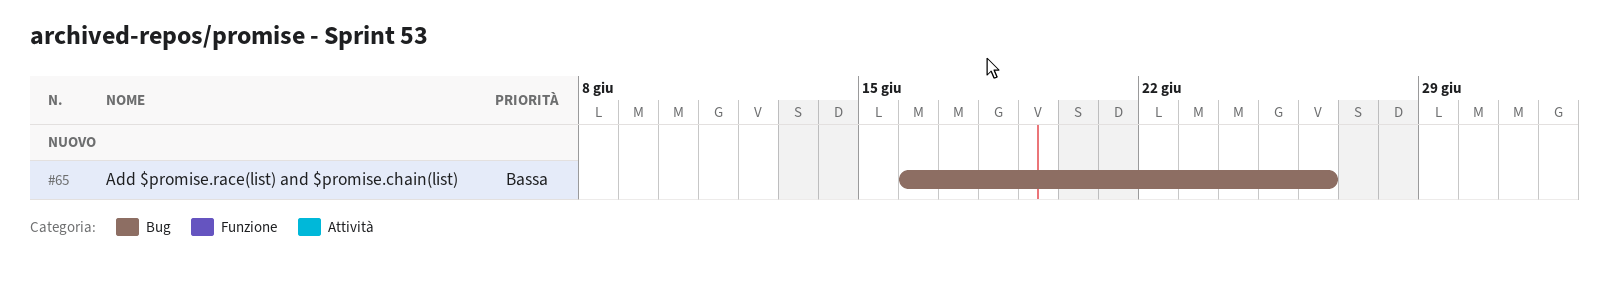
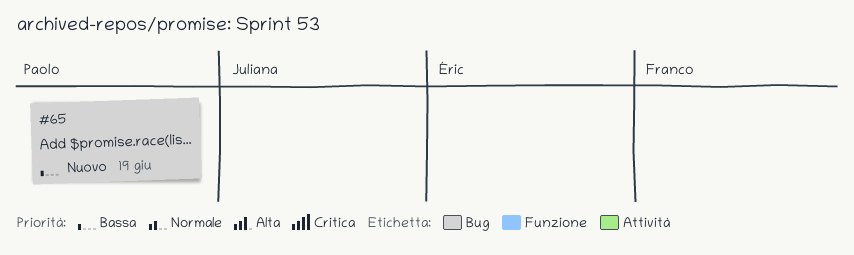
#65, due: Jun 26 -> Jun 19

